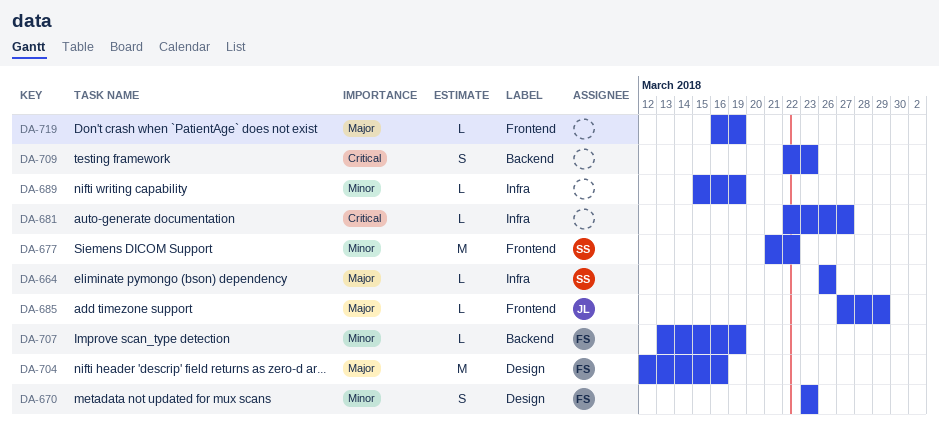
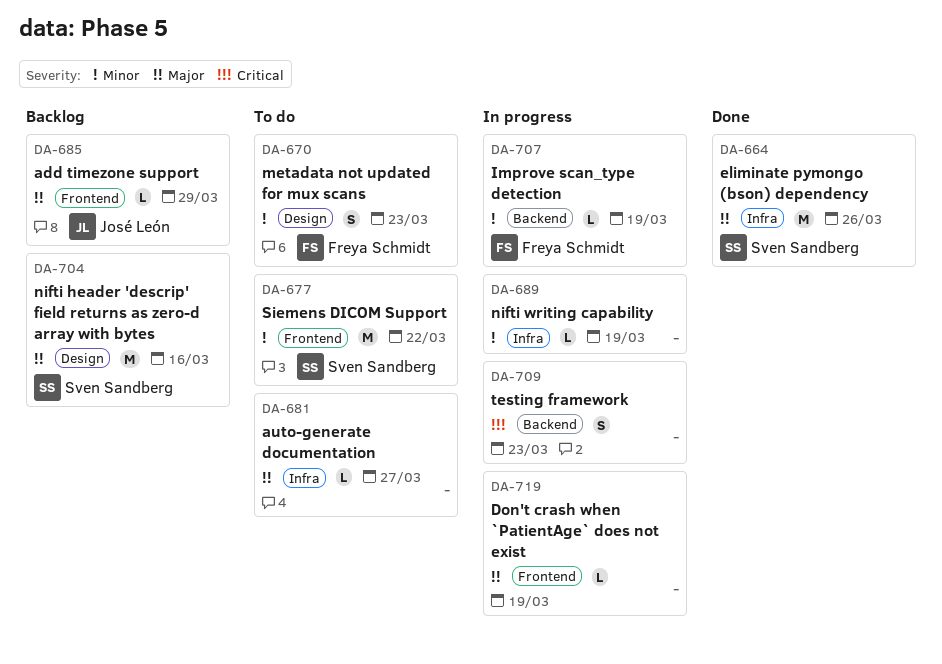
DA-664, estimate: L -> M
DA-681, priority: Critical -> Major
DA-704, owner: Freya Schmidt -> Sven Sandberg

